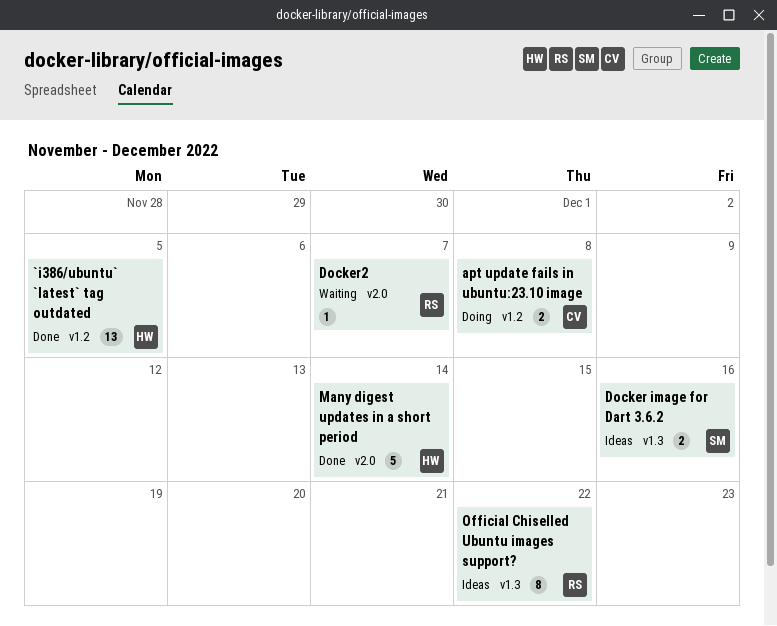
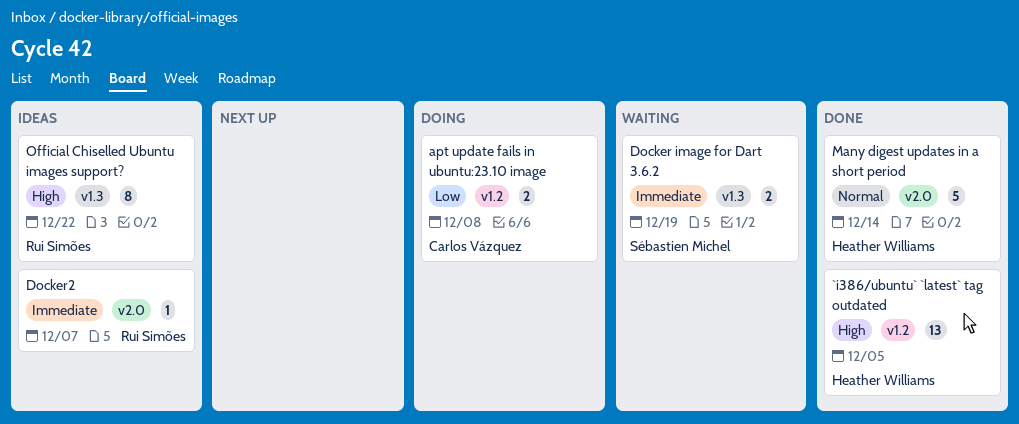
Docker image for Dart 3.6.2, status: Ideas -> Waiting
Docker image for Dart 3.6.2, due: Dec 16 -> Dec 19
Docker2, status: Waiting -> Ideas

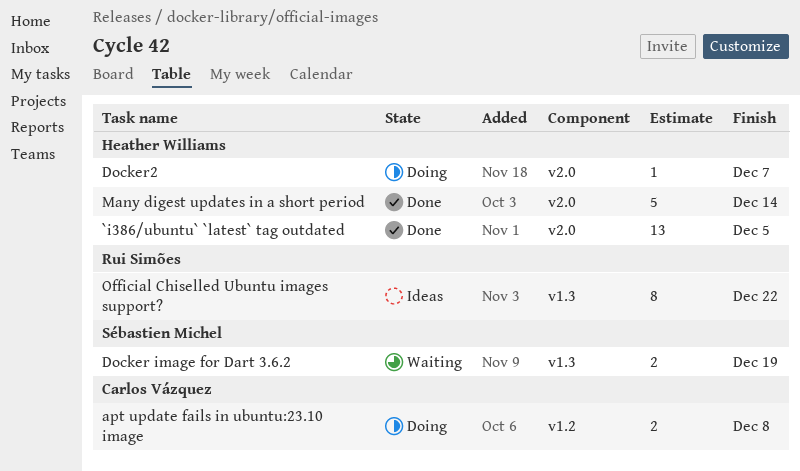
`i386/ubuntu` `latest` tag outdated, label: v1.2 -> v2.0
Docker2, status: Ideas -> Doing
Docker2, owner: Rui Simões -> Heather Williams

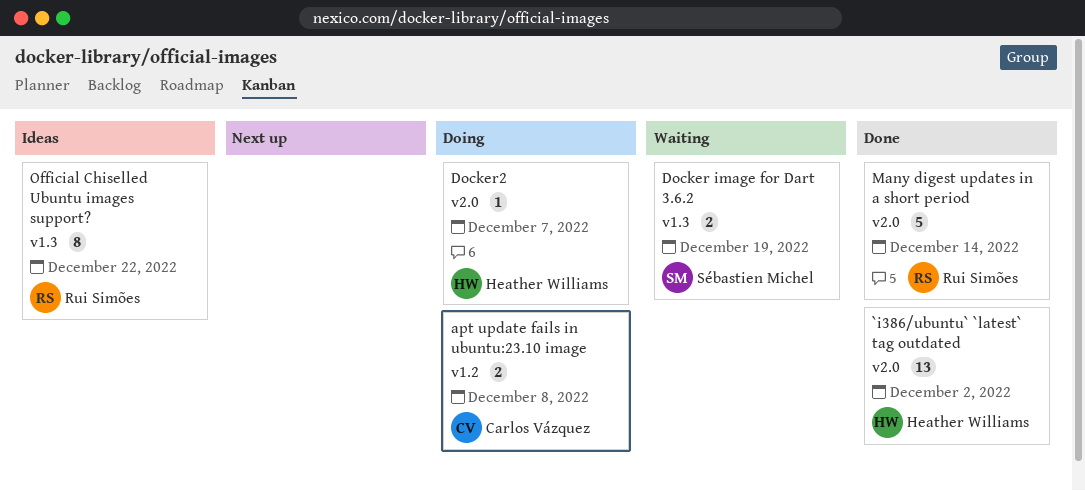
`i386/ubuntu` `latest` tag outdated, due: Dec 5 -> Dec 2
Many digest updates in a short period, owner: Heather Williams -> Rui Simões

